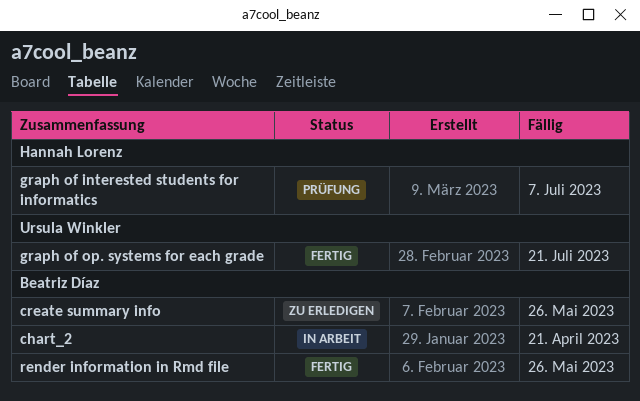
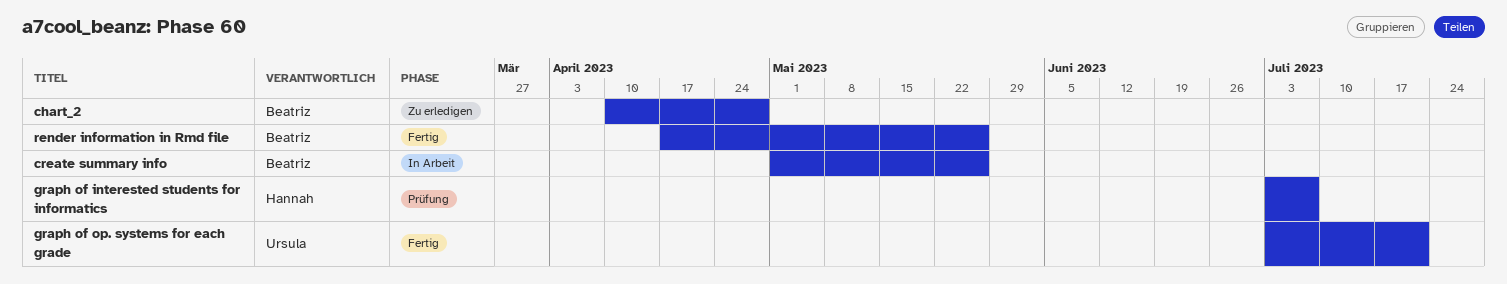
chart_2, status: In Arbeit -> Zu erledigen
chart_2, due: Apr 21 -> Apr 28
create summary info, status: Zu erledigen -> In Arbeit

